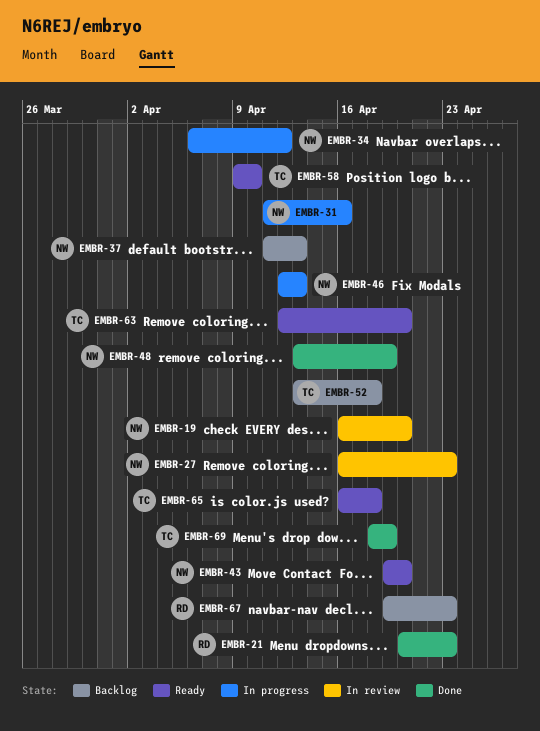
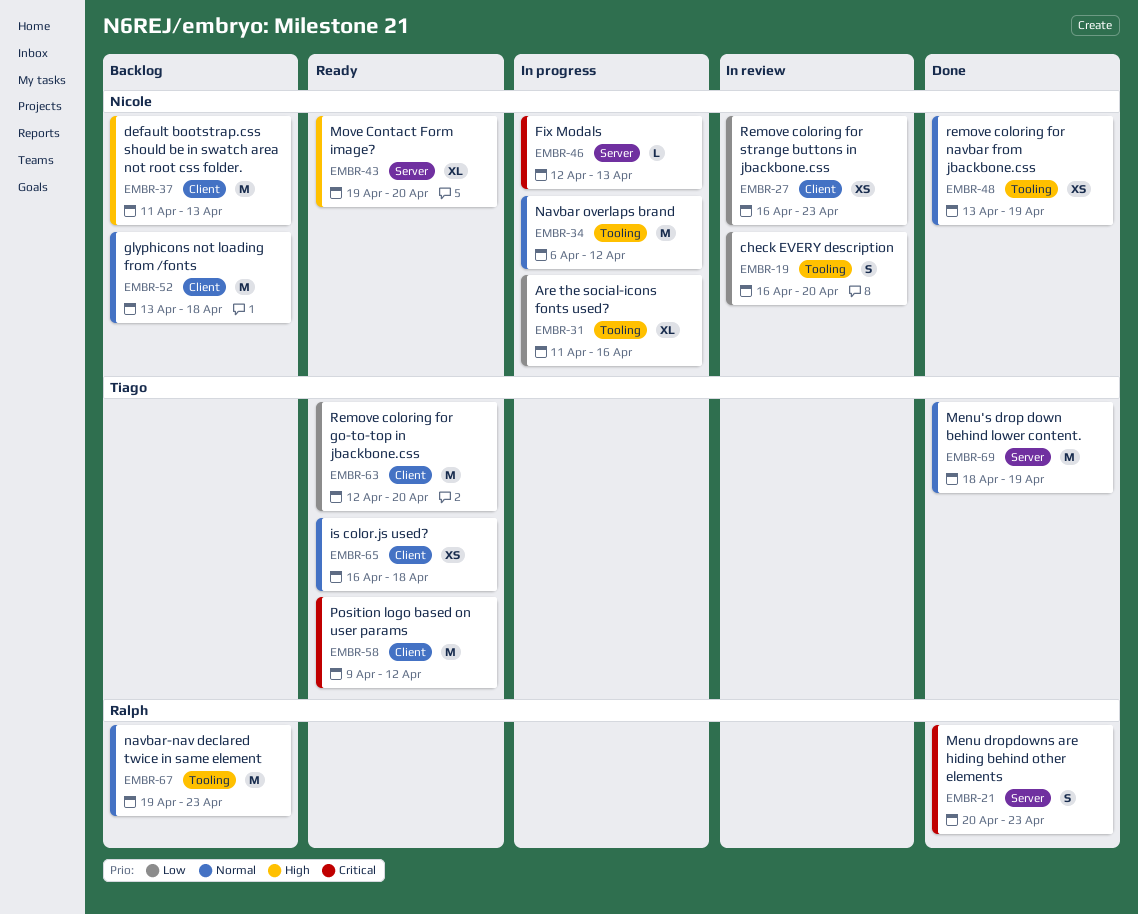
EMBR-52, owner: Tiago -> Nicole
EMBR-58, due: Apr 10 -> Apr 12

